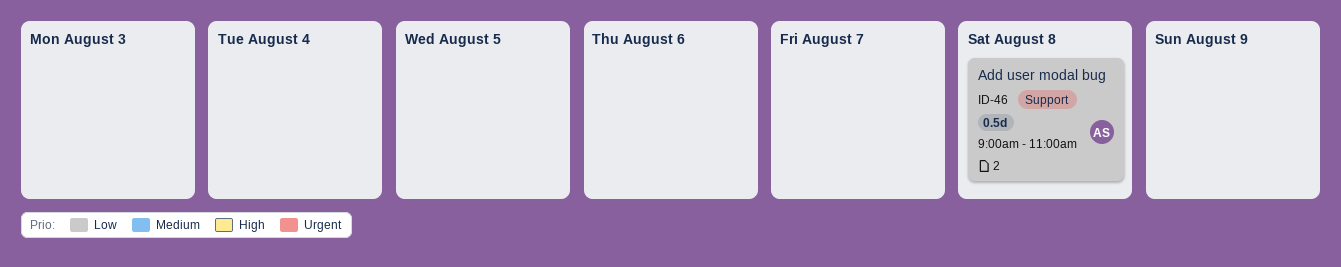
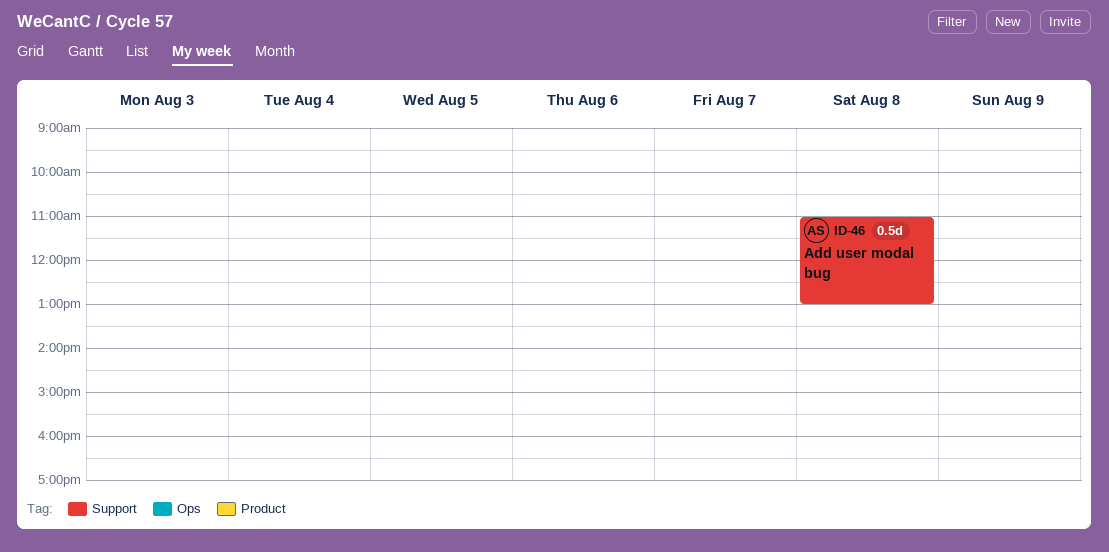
ID-46, begins: 09:00 -> 11:00
ID-46, ends: 11:00 -> 13:00

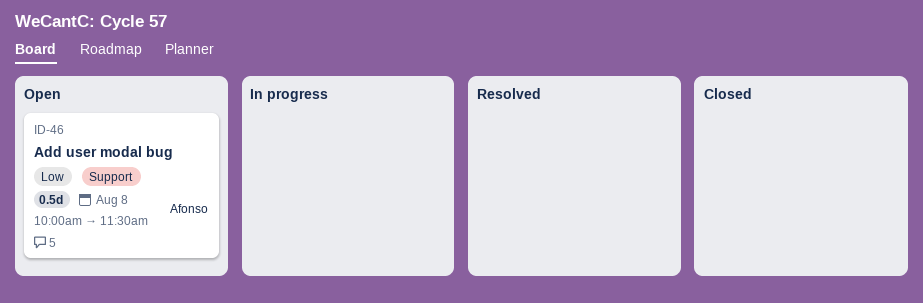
ID-46, begins: 11:00 -> 10:00
ID-46, ends: 13:00 -> 11:30

